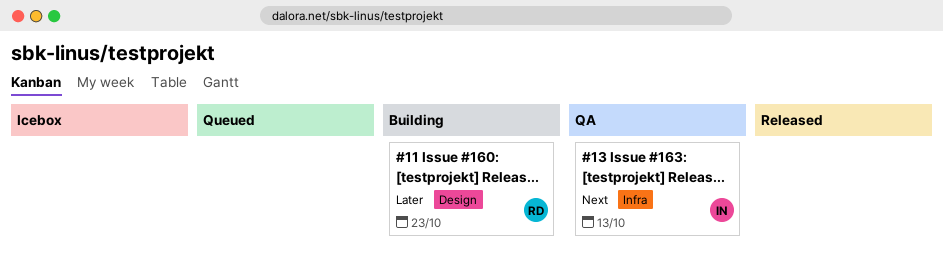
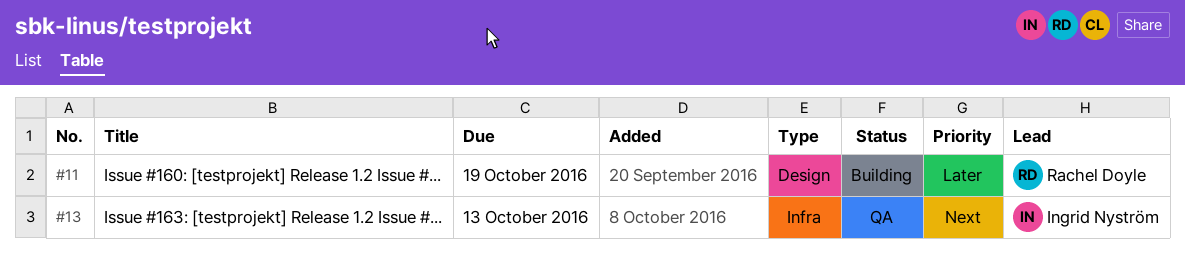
#11, due: Oct 23 -> Oct 19

